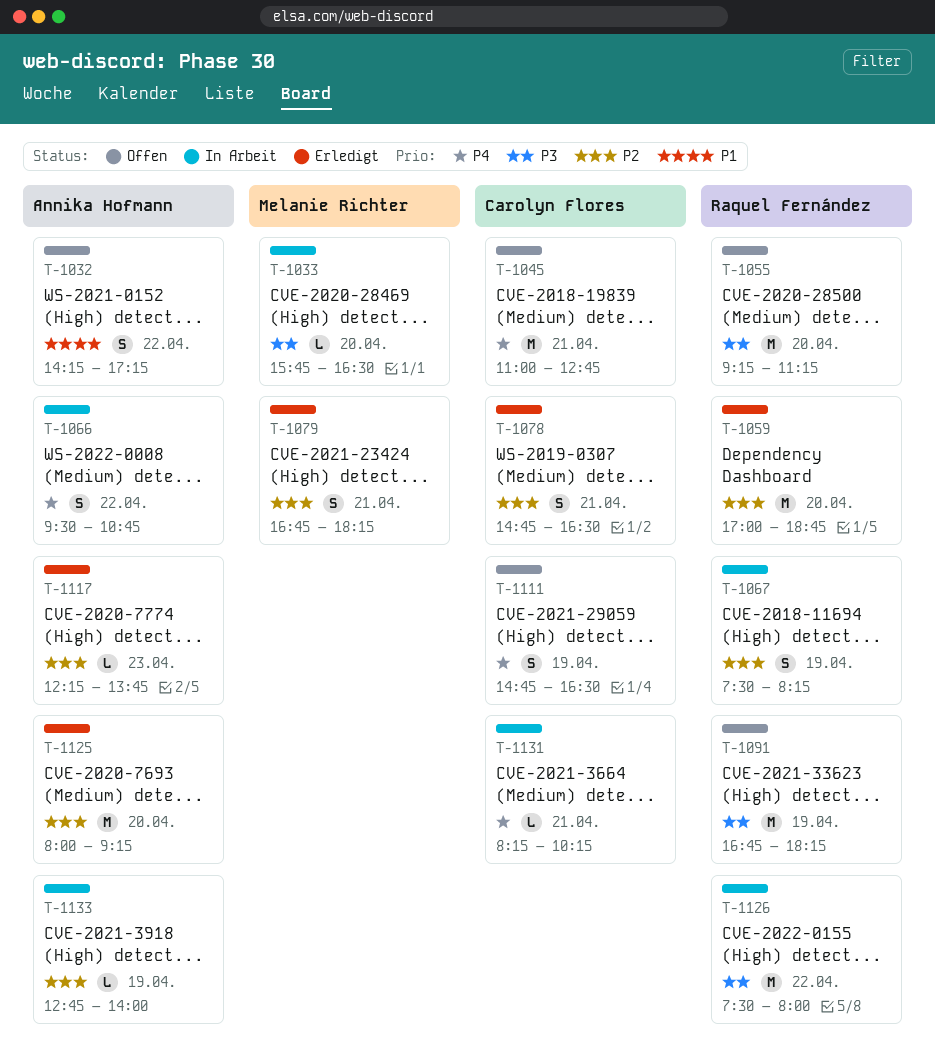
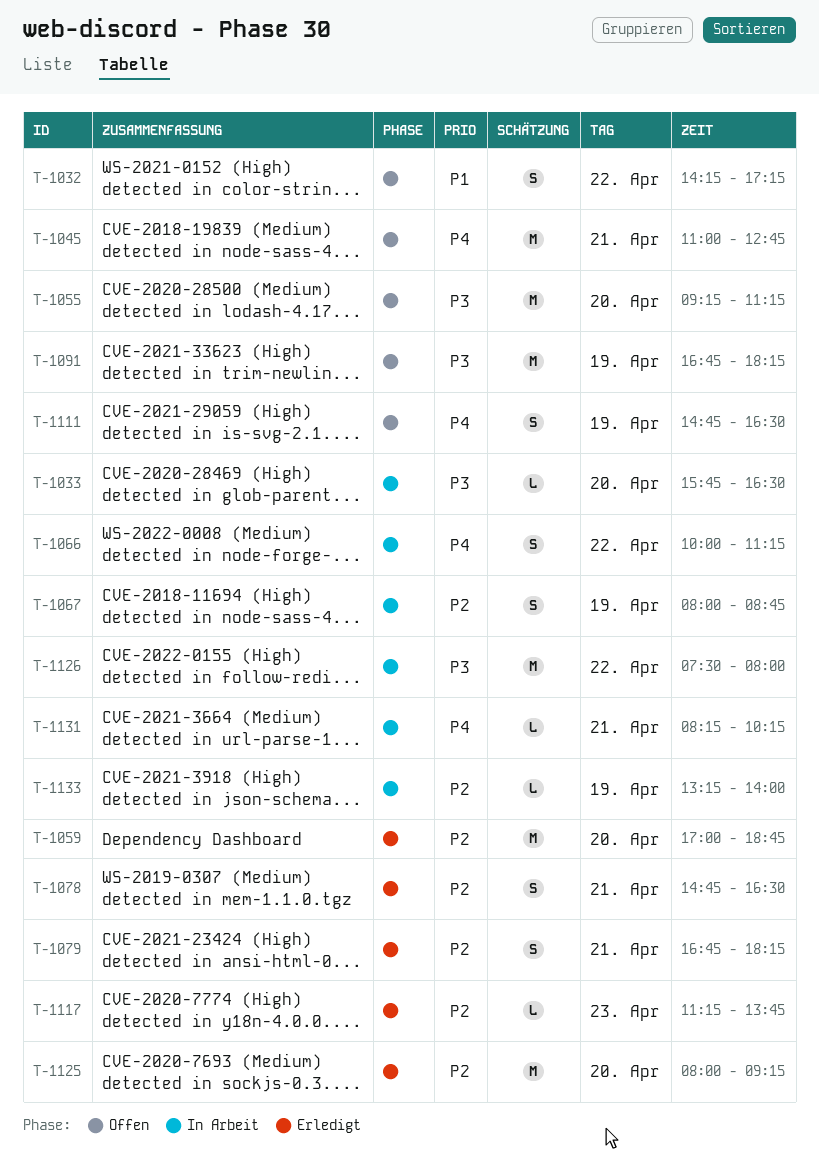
T-1066, begins: 09:30 -> 10:00
T-1066, ends: 10:45 -> 11:15
T-1067, begins: 07:30 -> 08:00
T-1067, ends: 08:15 -> 08:45
T-1117, begins: 12:15 -> 11:15
T-1133, begins: 12:45 -> 13:15

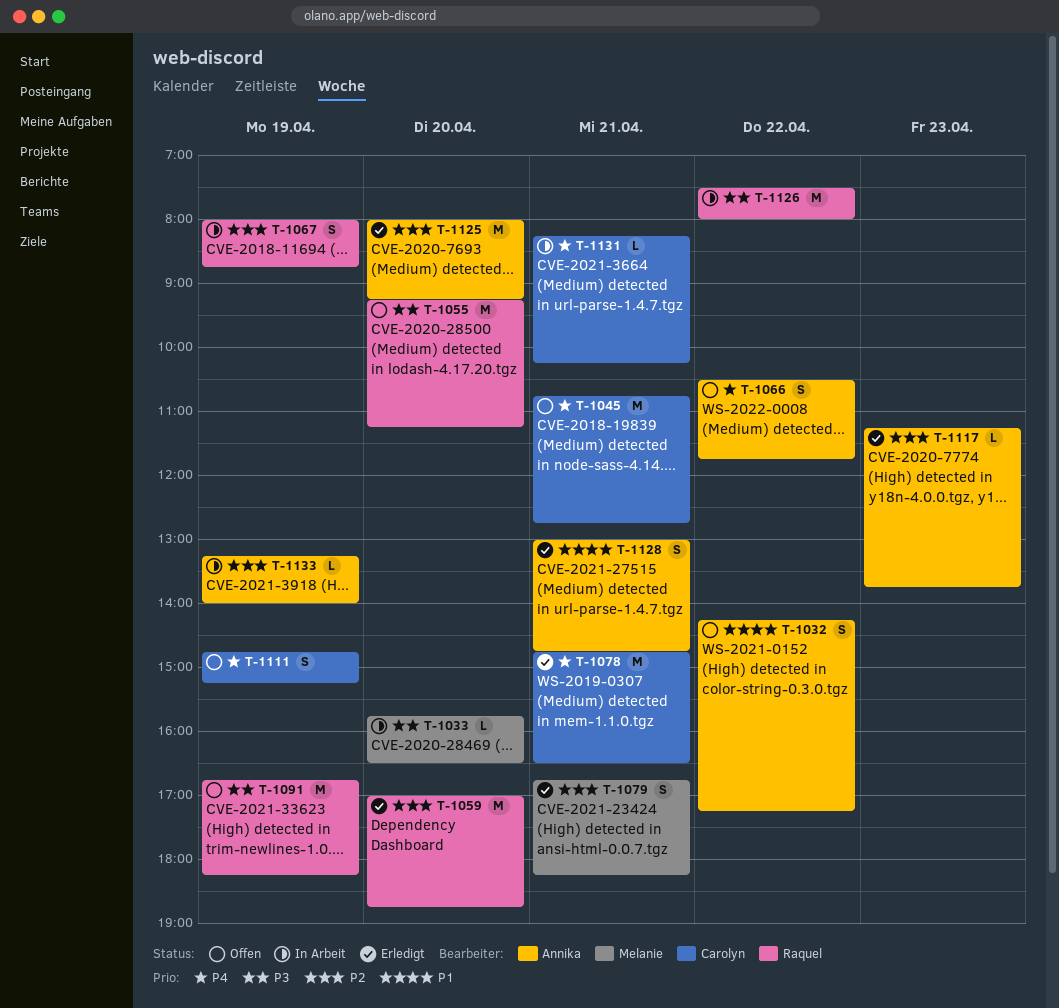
T-1045, begins: 11:00 -> 10:45
T-1066, status: In Arbeit -> Offen
T-1066, begins: 10:00 -> 10:30
T-1066, ends: 11:15 -> 11:45
T-1078, priority: P2 -> P4
T-1078, estimate: S -> M
T-1111, ends: 16:30 -> 15:15
T-1128: none -> present

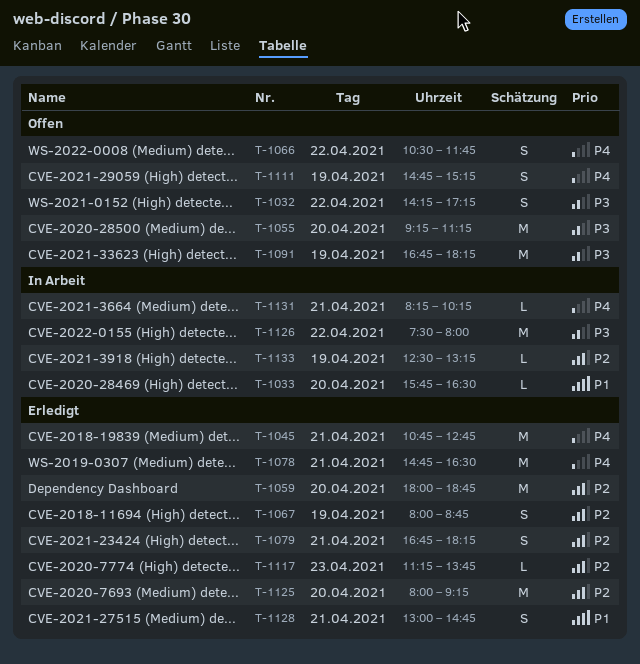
T-1032, priority: P1 -> P3
T-1033, priority: P3 -> P1
T-1045, status: Offen -> Erledigt
T-1059, begins: 17:00 -> 18:00
T-1067, status: In Arbeit -> Erledigt
T-1133, begins: 13:15 -> 12:30
T-1133, ends: 14:00 -> 13:15

